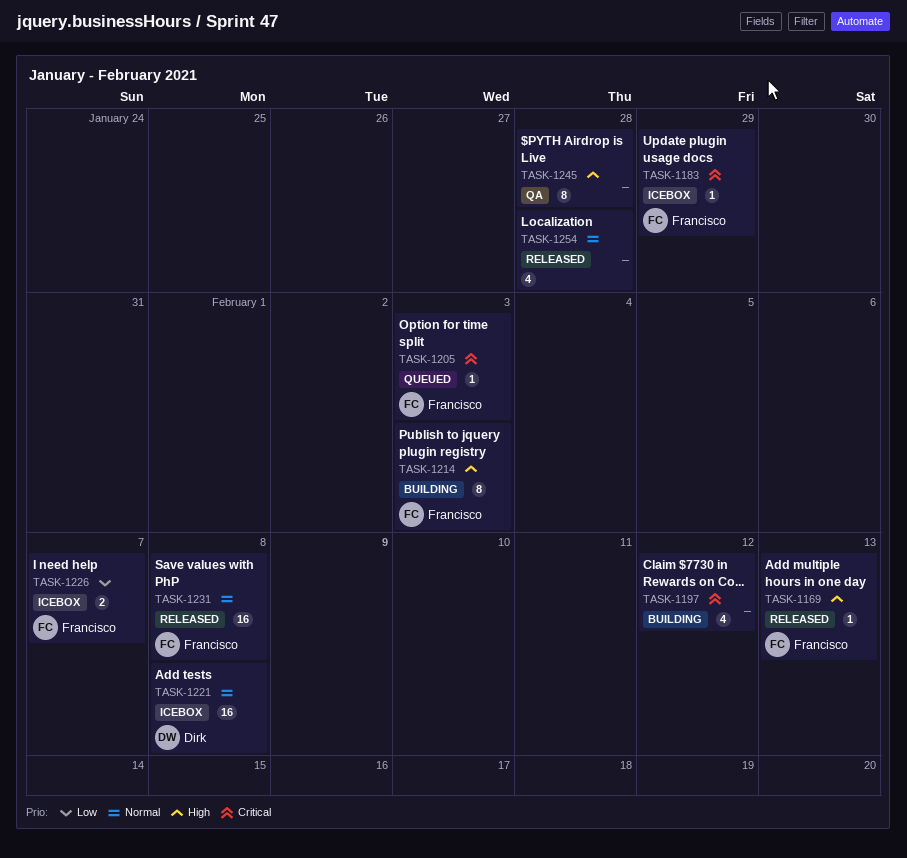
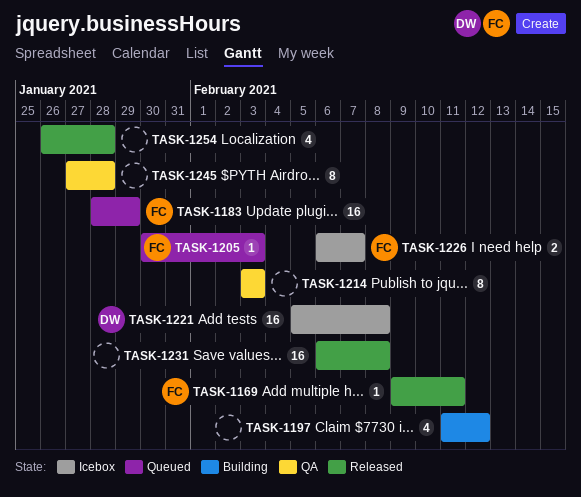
TASK-1169, due: Feb 13 -> Feb 11
TASK-1183, status: Icebox -> Queued
TASK-1183, estimate: 1 -> 16
TASK-1214, status: Building -> QA
TASK-1214, owner: Francisco -> none
TASK-1231, owner: Francisco -> none

